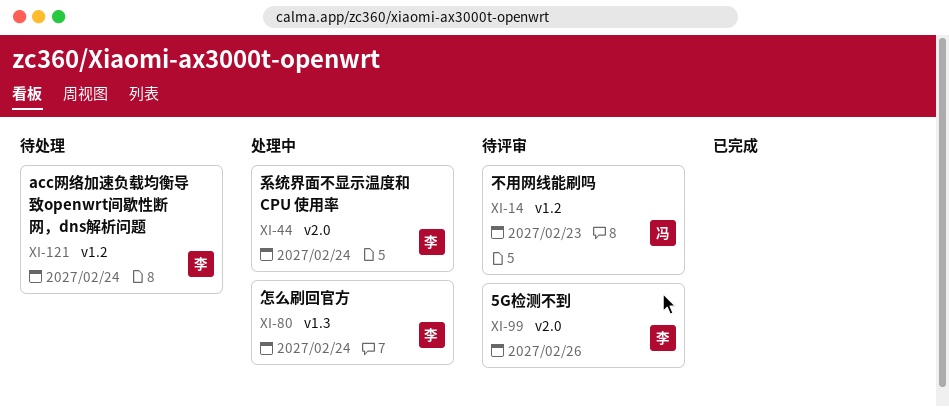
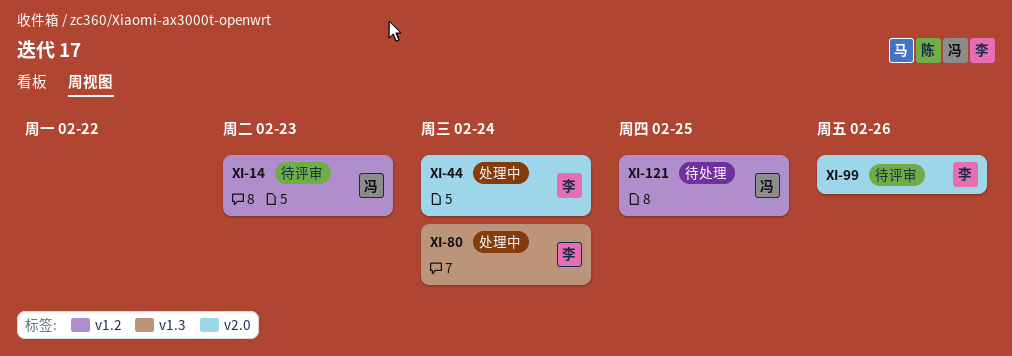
XI-121, owner: 李 -> 冯
XI-121, due: Feb 24 -> Feb 25

